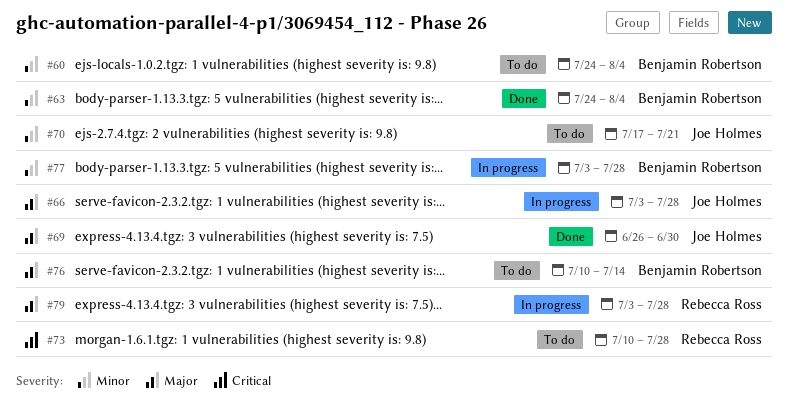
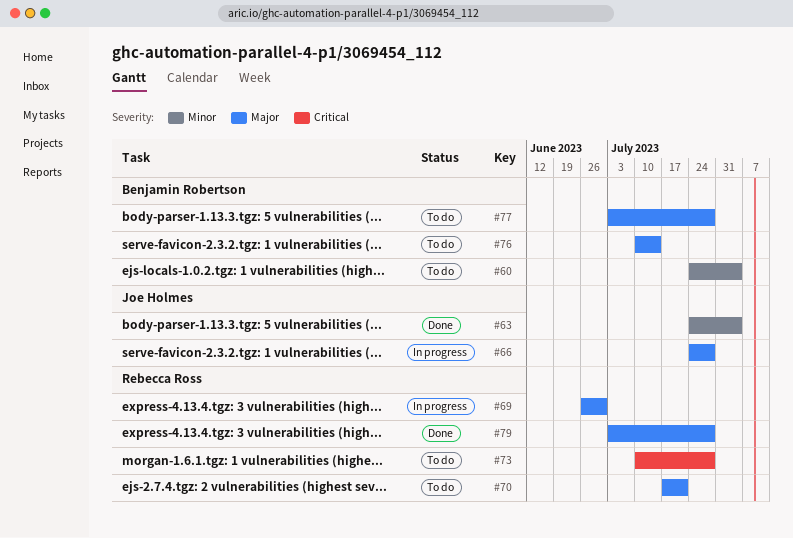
#63, owner: Benjamin Robertson -> Joe Holmes
#66, start: Jul 3 -> Jul 24
#69, status: Done -> In progress
#69, owner: Joe Holmes -> Rebecca Ross
#70, owner: Joe Holmes -> Rebecca Ross
#70, priority: Minor -> Major
#77, status: In progress -> To do
#77, priority: Minor -> Major
#79, status: In progress -> Done

